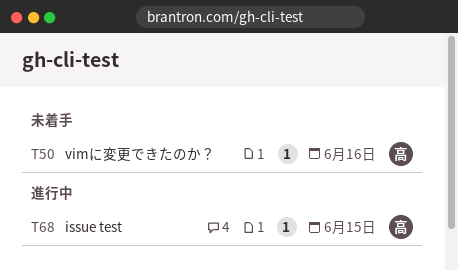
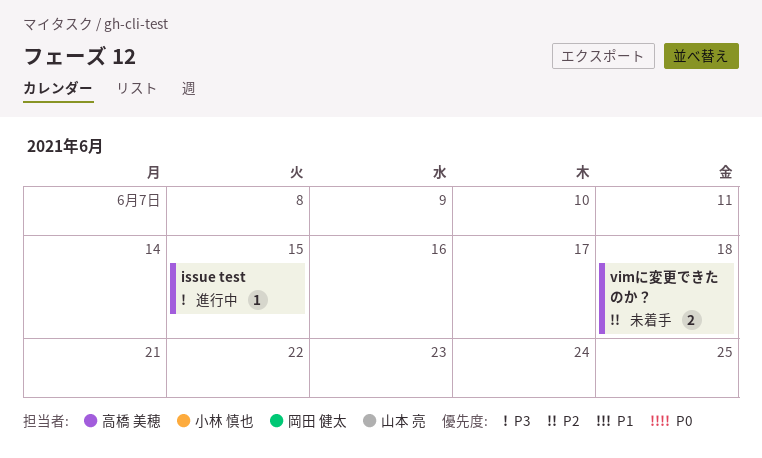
vimに変更できたのか？, estimate: 1 -> 2
vimに変更できたのか？, due: Jun 16 -> Jun 18

